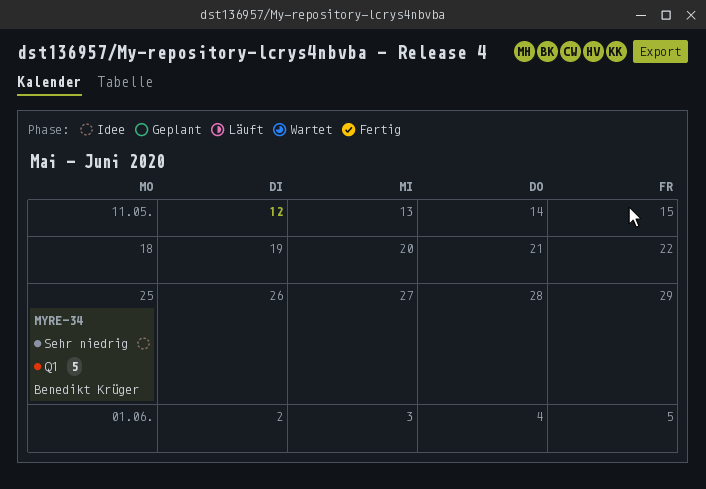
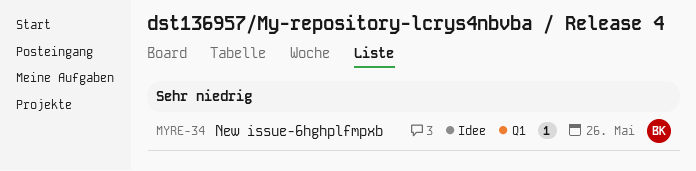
MYRE-34, estimate: 5 -> 1
MYRE-34, due: May 25 -> May 26

